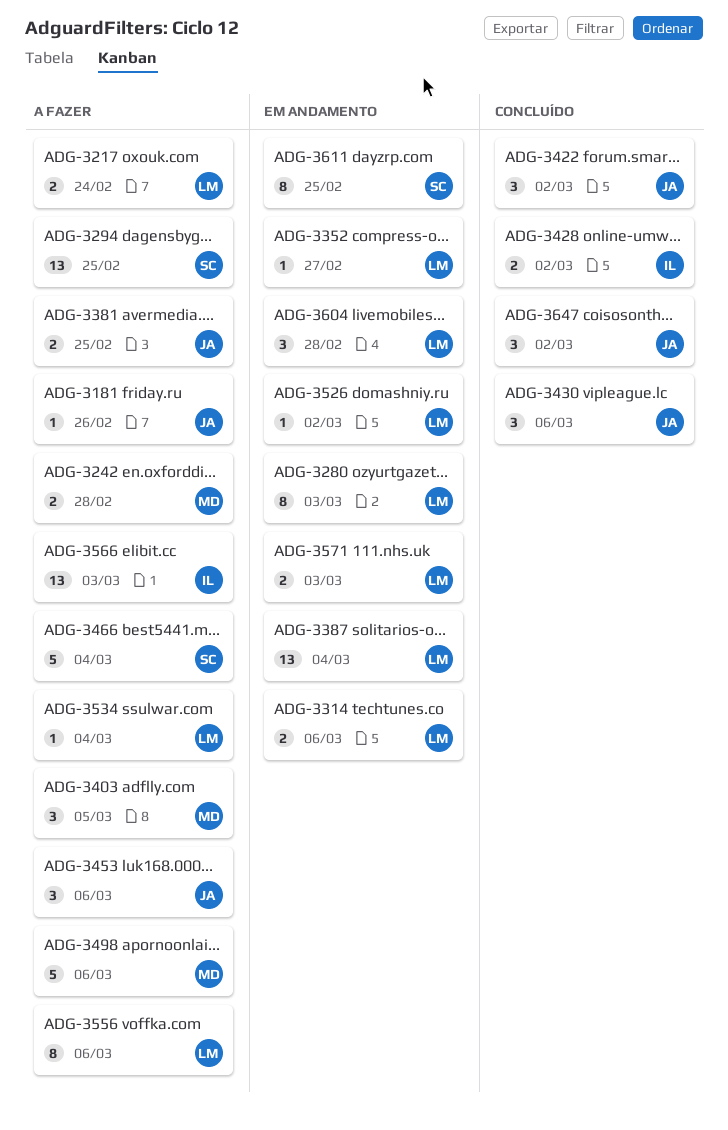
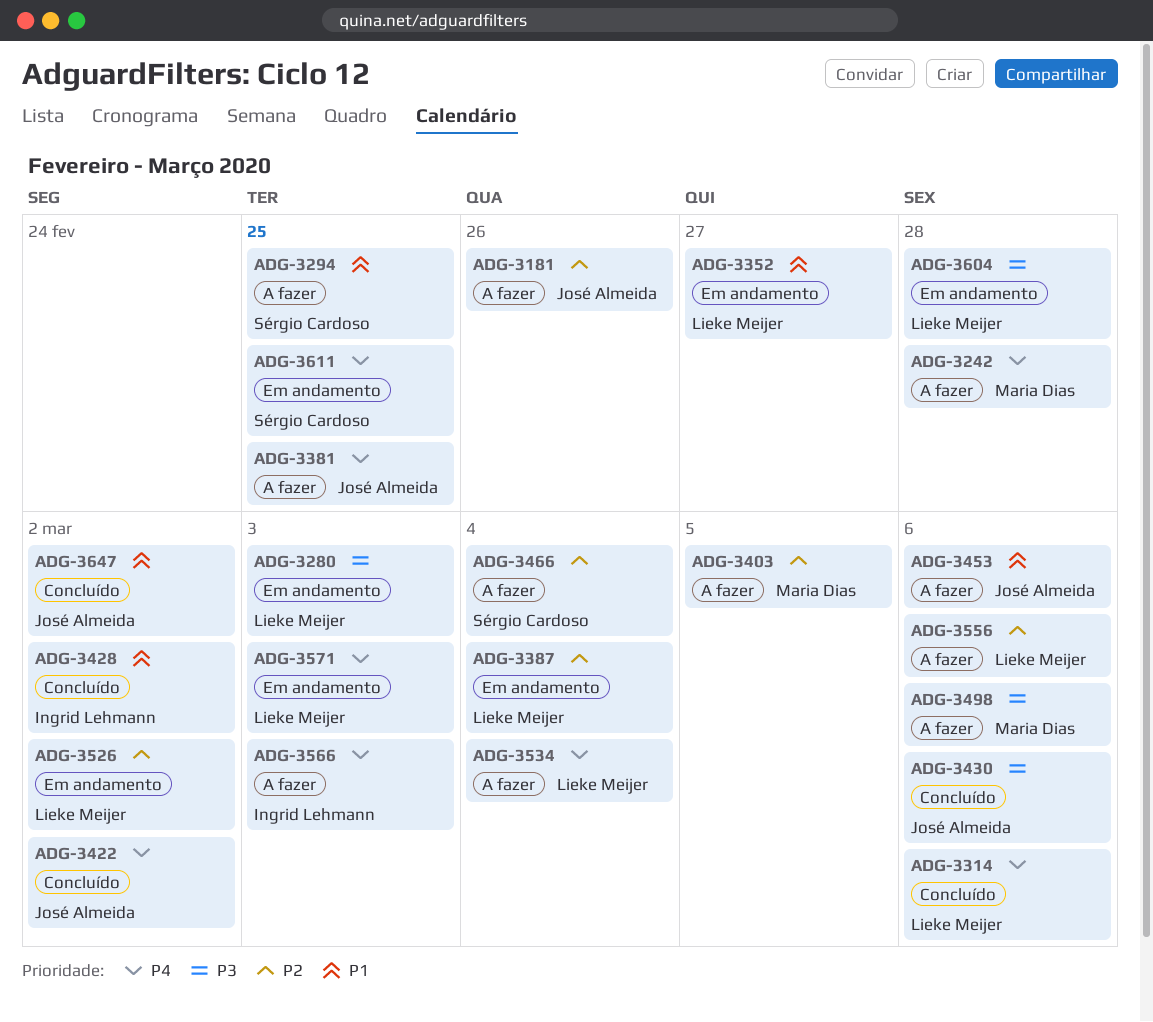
ADG-3217: present -> none
ADG-3314, status: Em andamento -> Concluído

